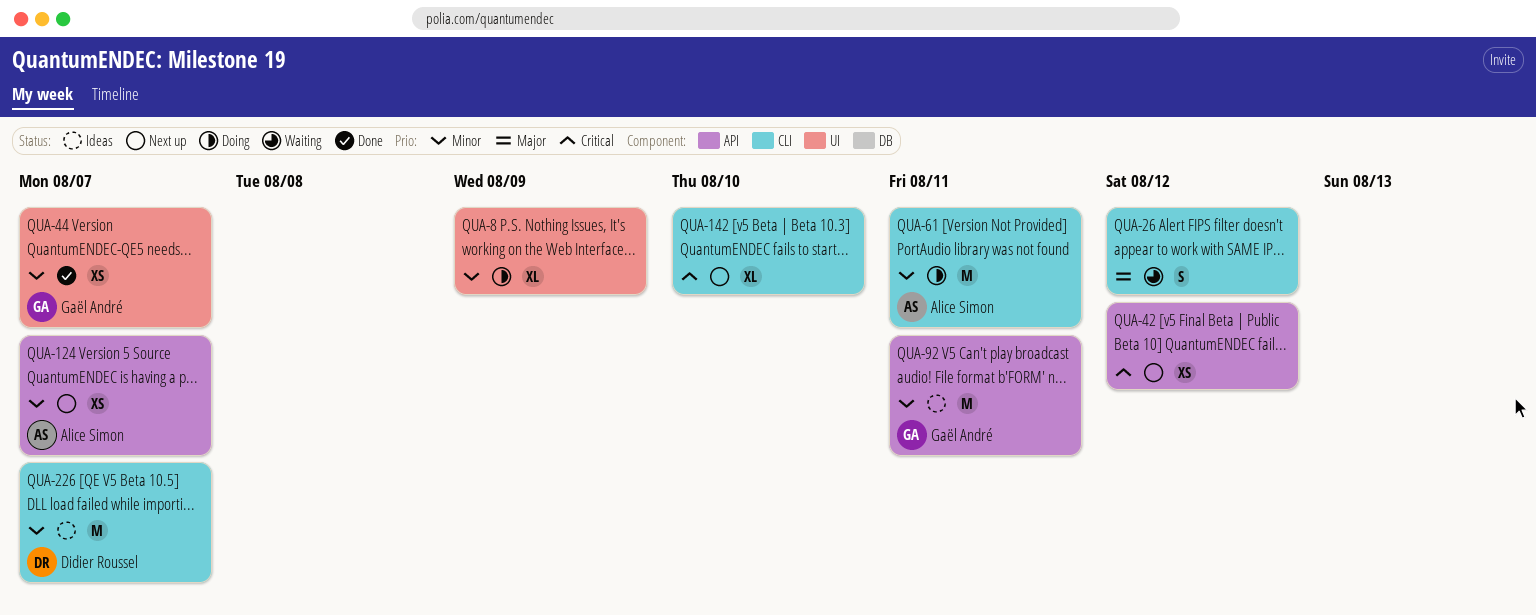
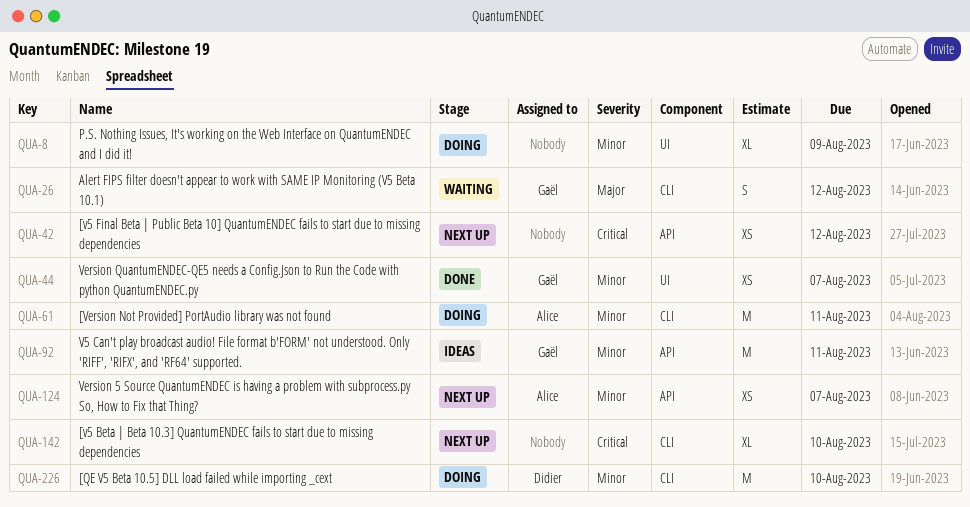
QUA-26, owner: none -> Gaël André
QUA-226, status: Ideas -> Doing
QUA-226, due: Aug 7 -> Aug 10

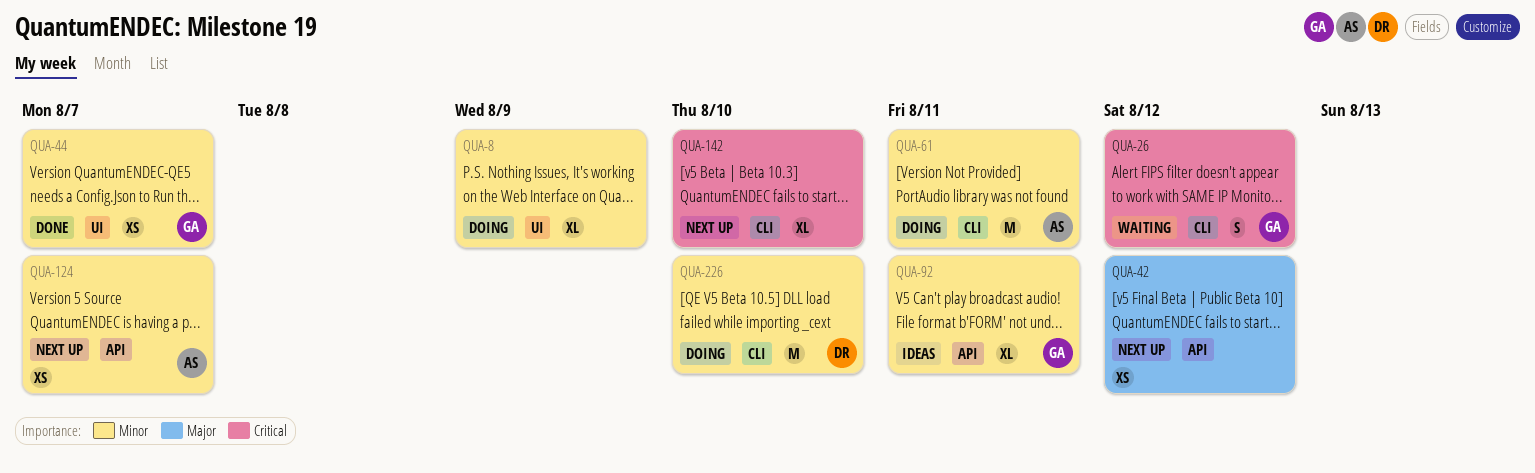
QUA-26, priority: Major -> Critical
QUA-42, priority: Critical -> Major
QUA-92, estimate: M -> XL

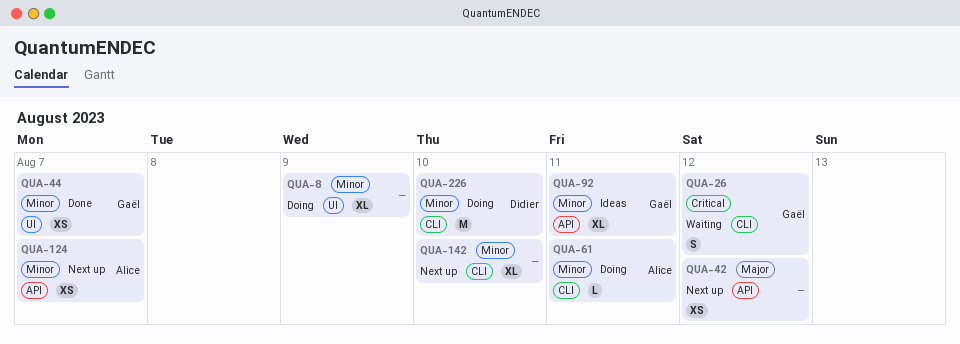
QUA-61, estimate: M -> L
QUA-142, priority: Critical -> Minor

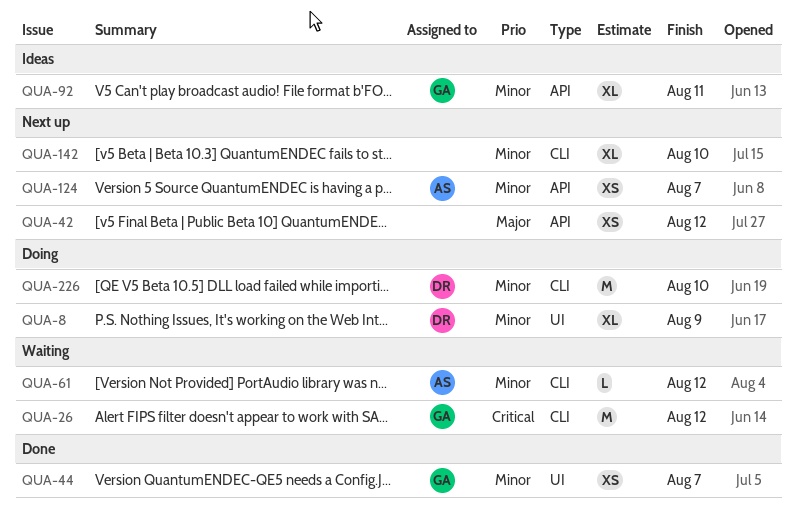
QUA-8, owner: none -> Didier
QUA-26, estimate: S -> M
QUA-61, status: Doing -> Waiting
QUA-61, due: Aug 11 -> Aug 12

